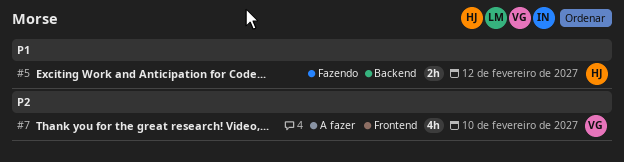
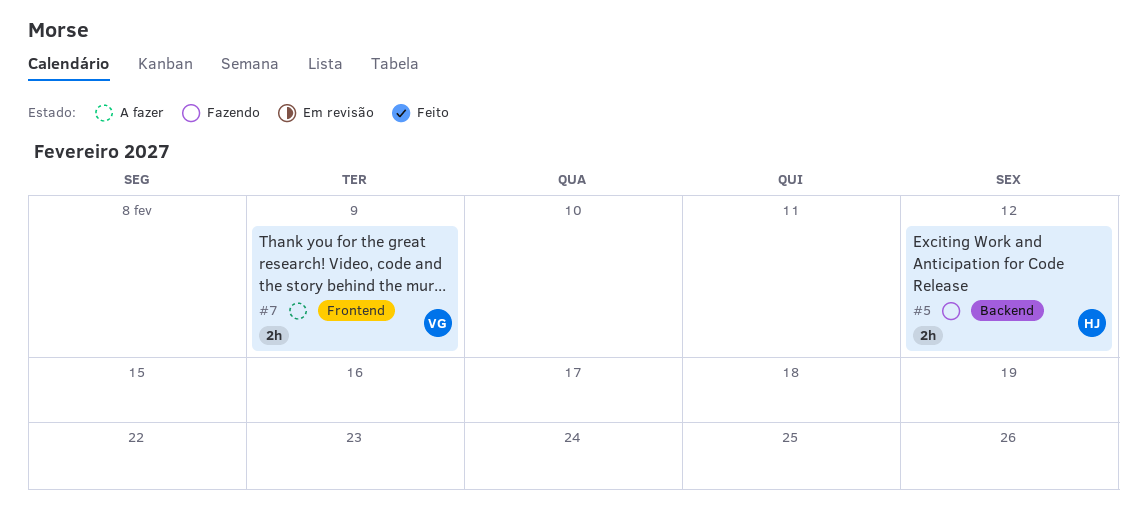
#7, estimate: 4h -> 2h
#7, due: Feb 10 -> Feb 9

